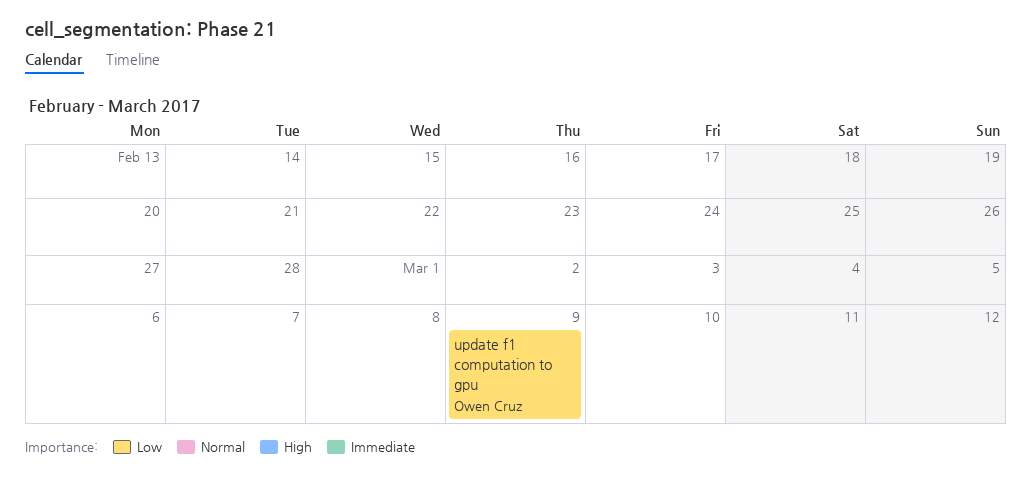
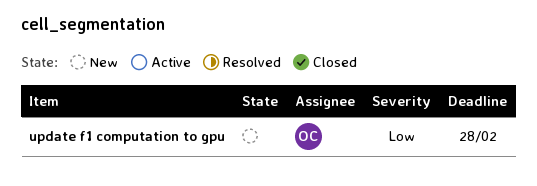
update f1 computation to gpu, due: Mar 9 -> Feb 28

